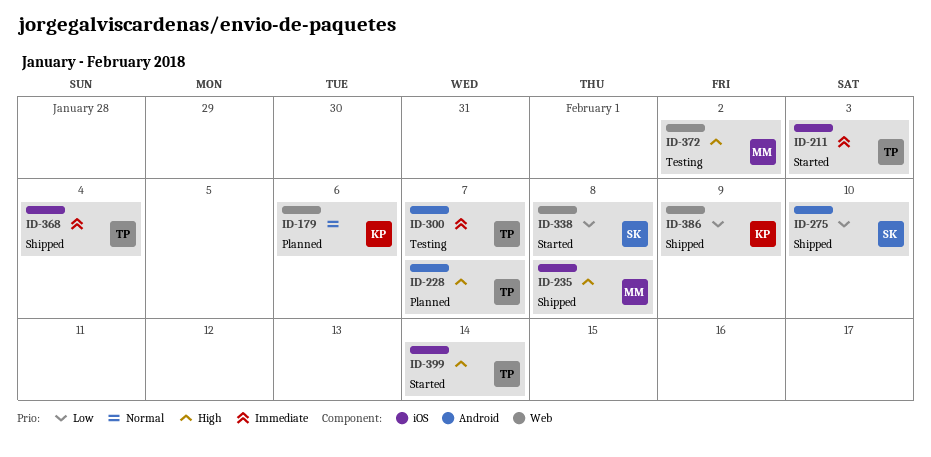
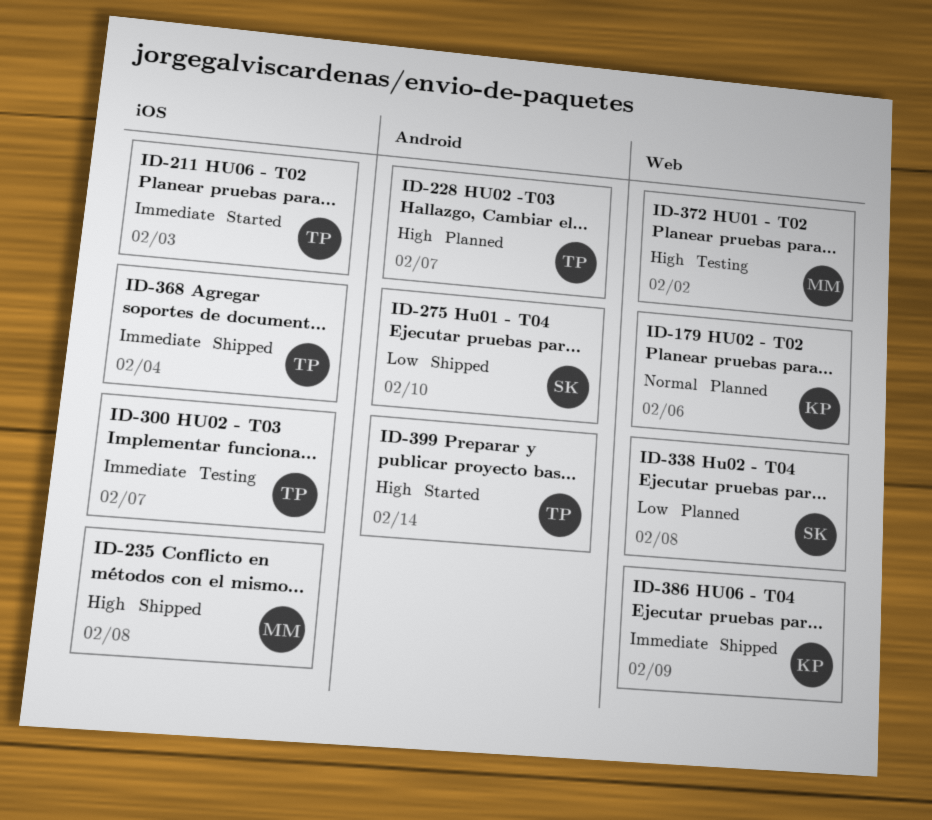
ID-300, label: Android -> iOS
ID-338, status: Started -> Planned
ID-386, priority: Low -> Immediate
ID-399, label: iOS -> Android

